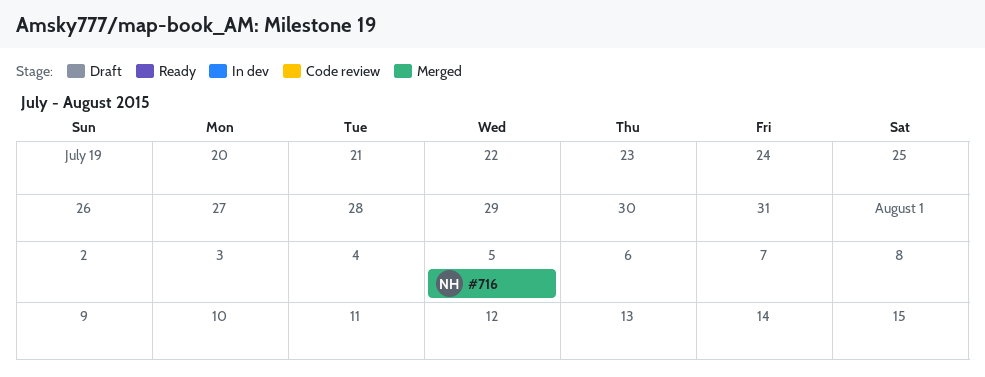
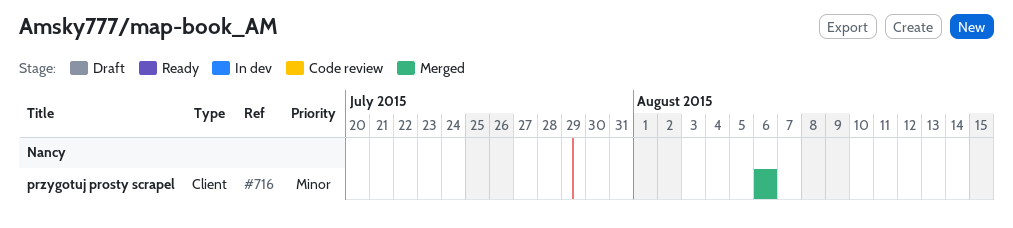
#716, start: Aug 5 -> Aug 6
#716, due: Aug 5 -> Aug 6

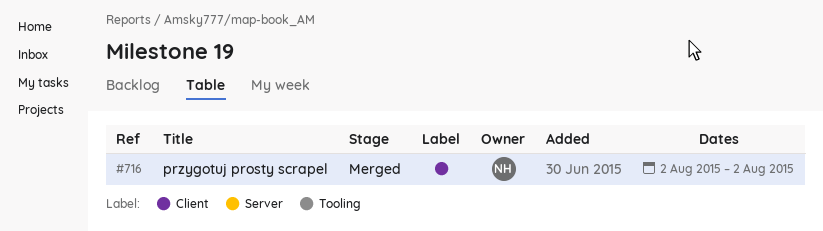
#716, start: Aug 6 -> Aug 2
#716, due: Aug 6 -> Aug 2

